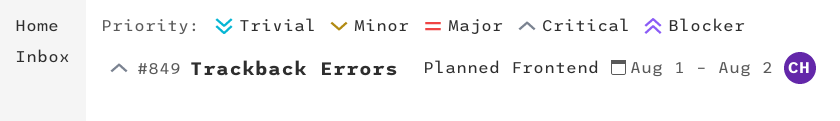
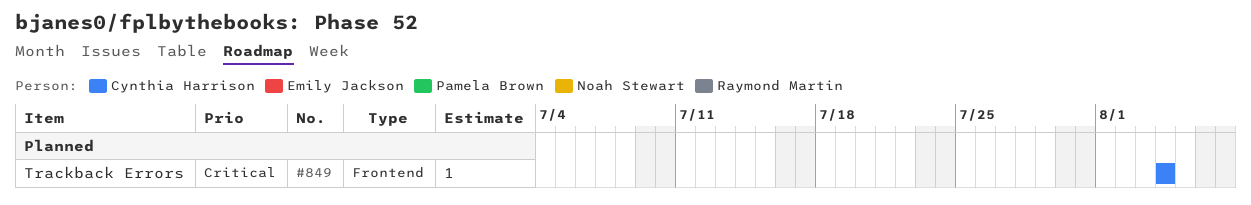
#849, start: Aug 1 -> Aug 4
#849, due: Aug 2 -> Aug 4

